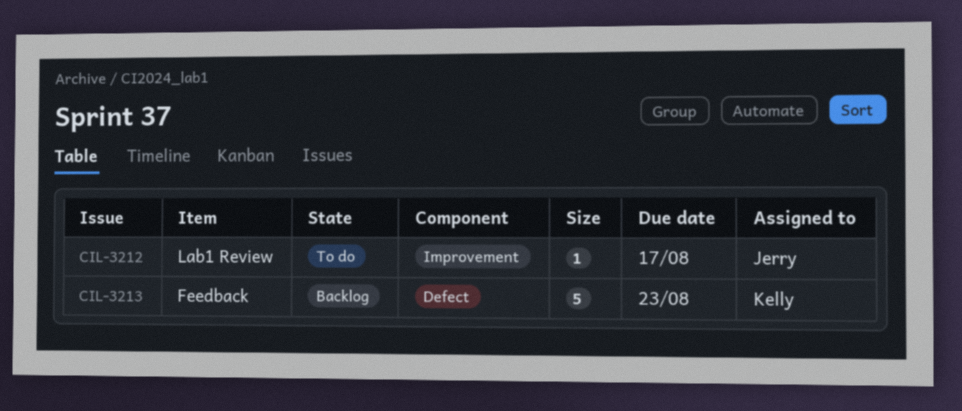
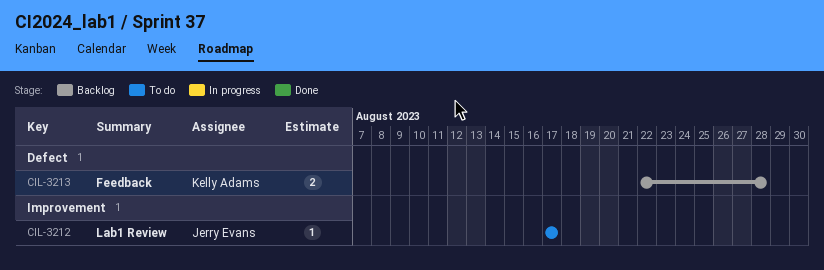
CIL-3213, estimate: 5 -> 2
CIL-3213, due: Aug 23 -> Aug 28

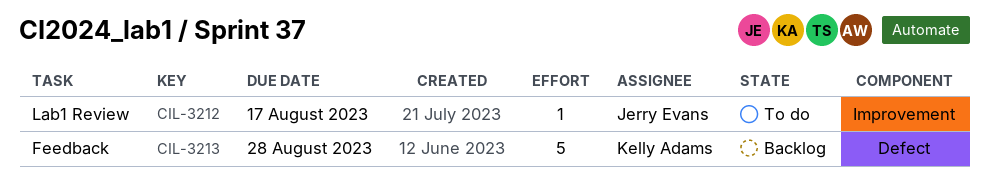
CIL-3213, estimate: 2 -> 5

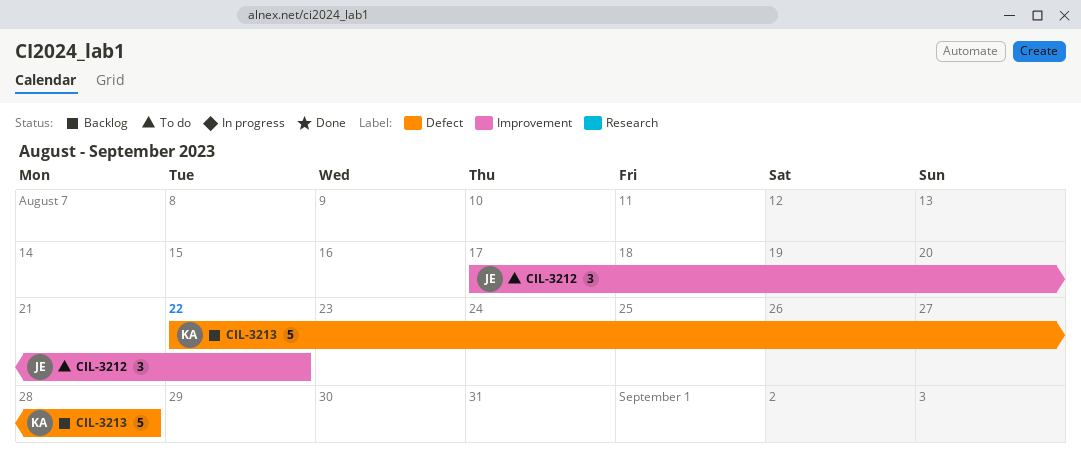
CIL-3212, estimate: 1 -> 3
CIL-3212, due: Aug 17 -> Aug 22

